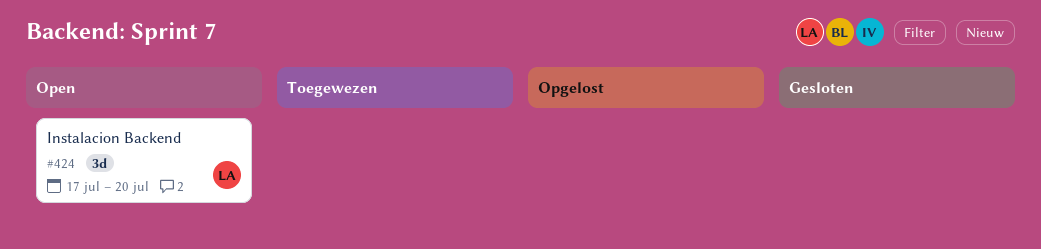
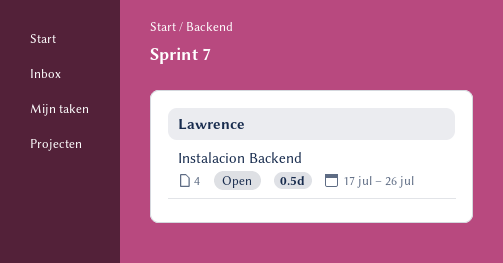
Instalacion Backend, estimate: 3d -> 0.5d
Instalacion Backend, due: Jul 20 -> Jul 26

